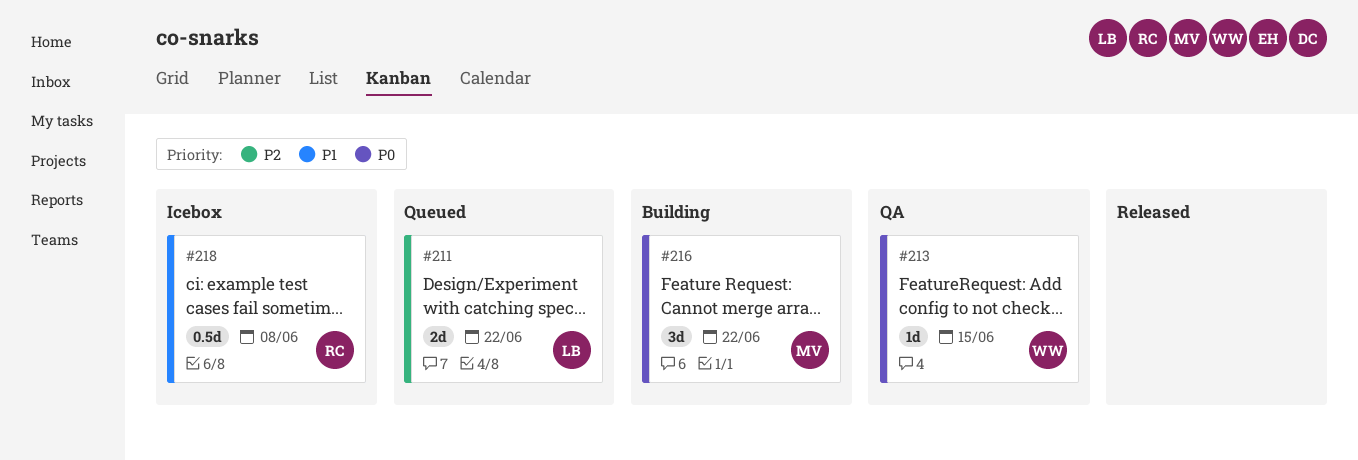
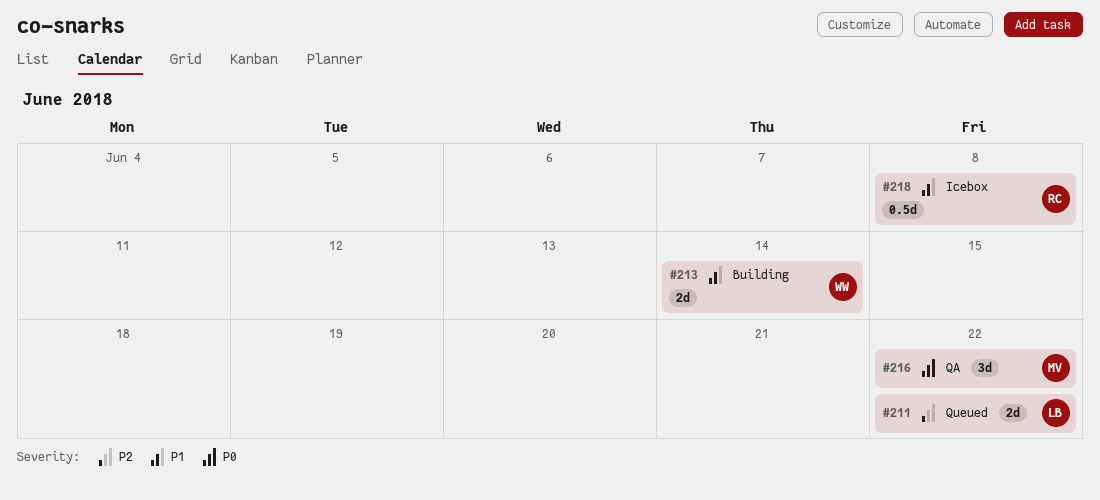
#213, status: QA -> Building
#213, priority: P0 -> P1
#213, estimate: 1d -> 2d
#213, due: Jun 15 -> Jun 14
#216, status: Building -> QA

